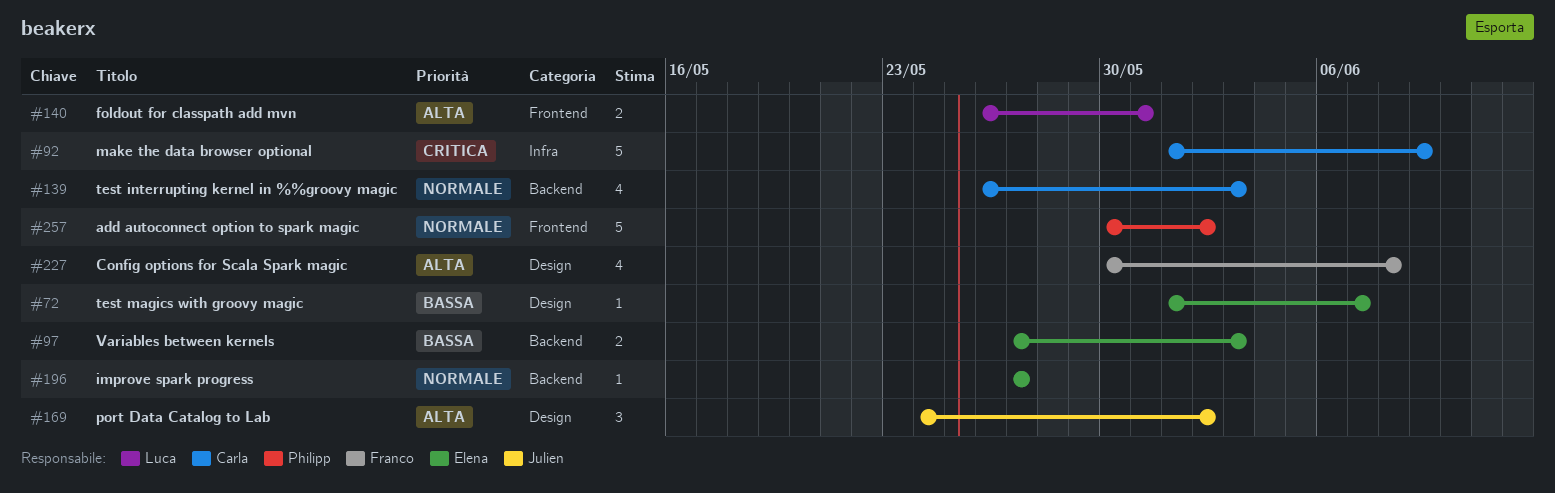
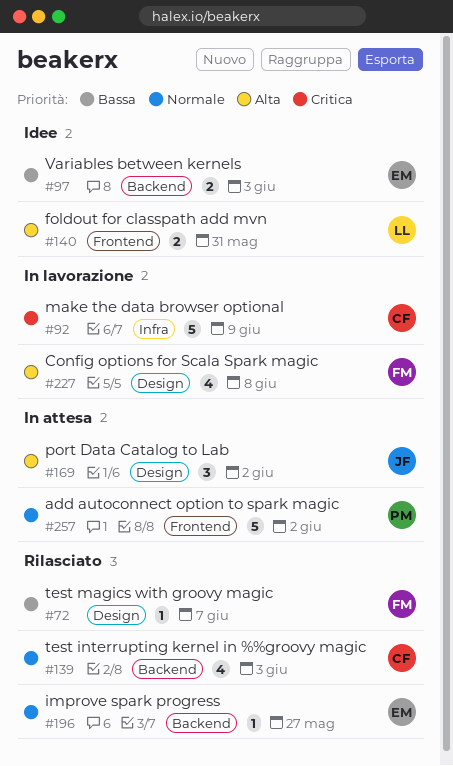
#72, owner: Elena -> Franco

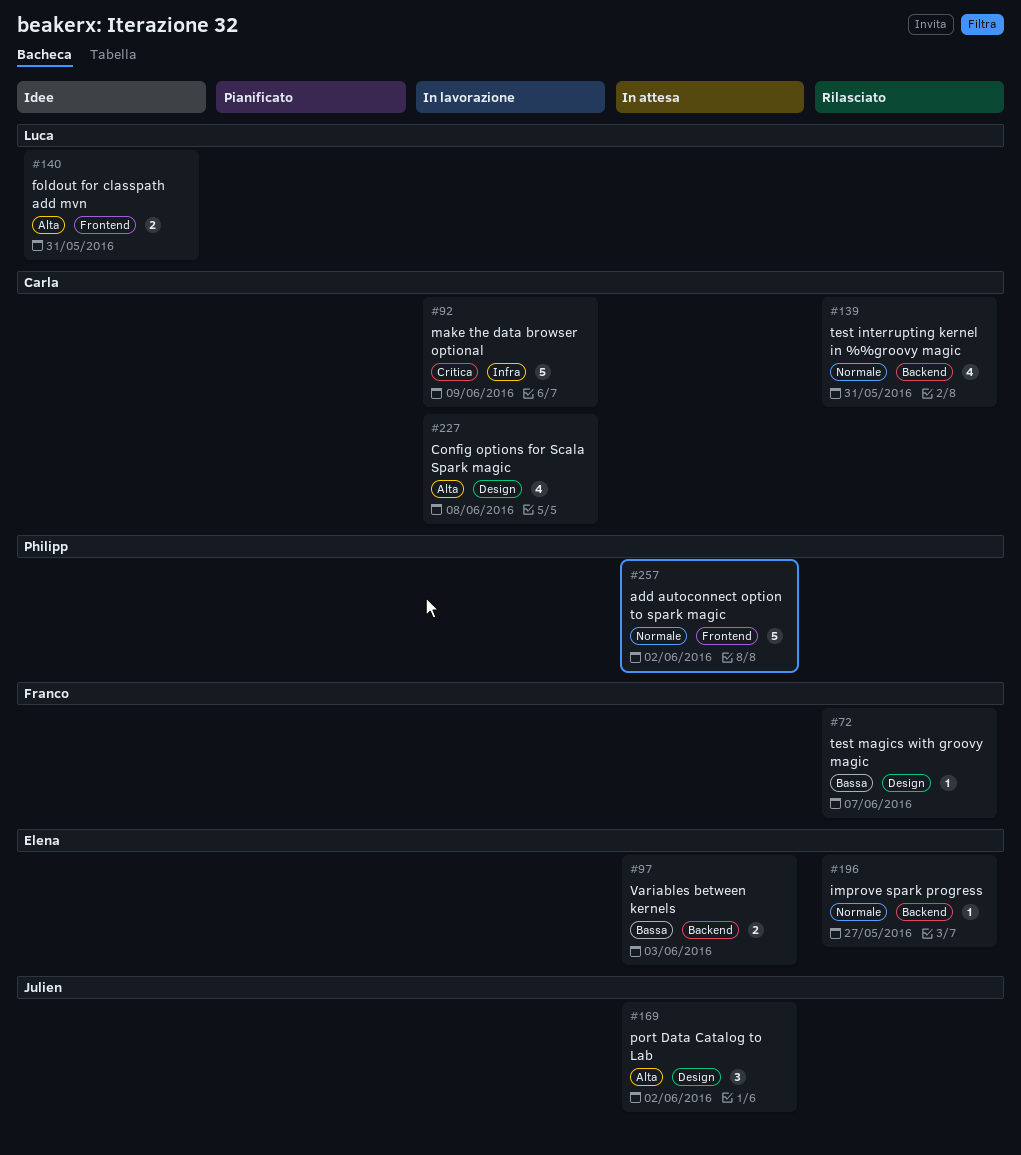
#97, status: Idee -> In attesa
#139, due: Jun 3 -> May 31
#227, owner: Franco -> Carla

